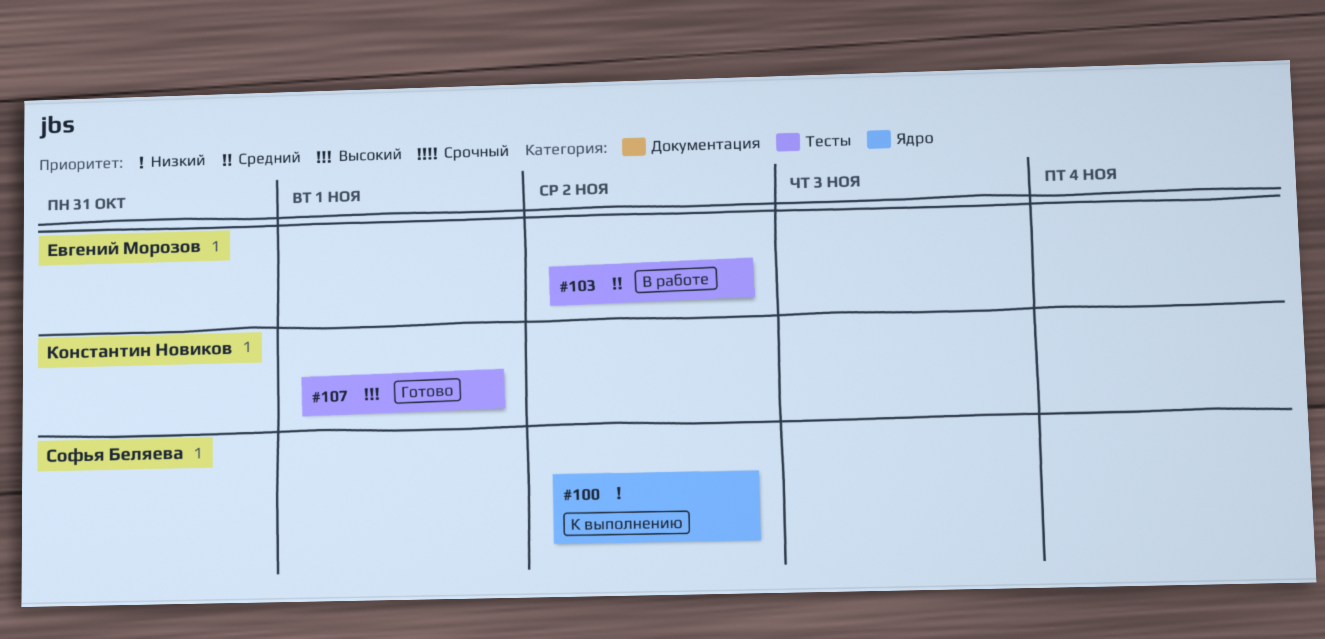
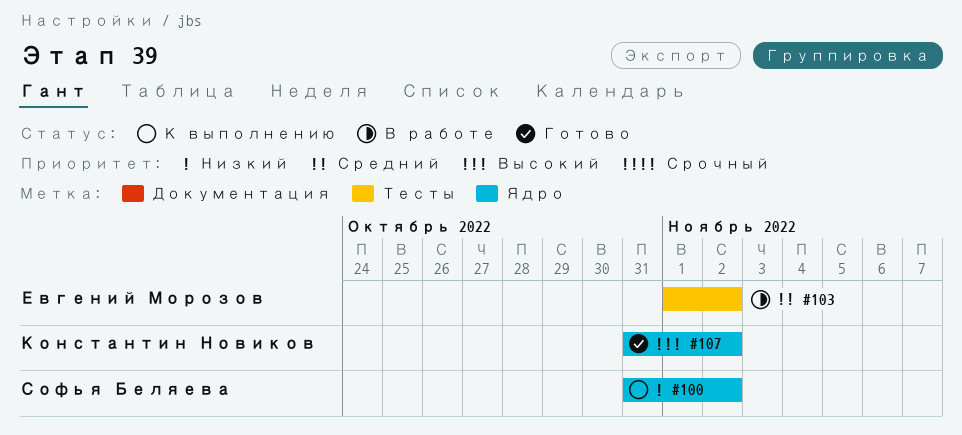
#107, label: Тесты -> Ядро
#107, due: Nov 1 -> Nov 2

